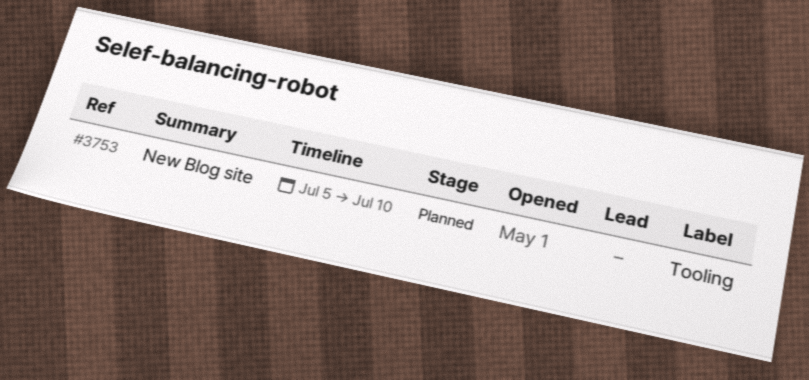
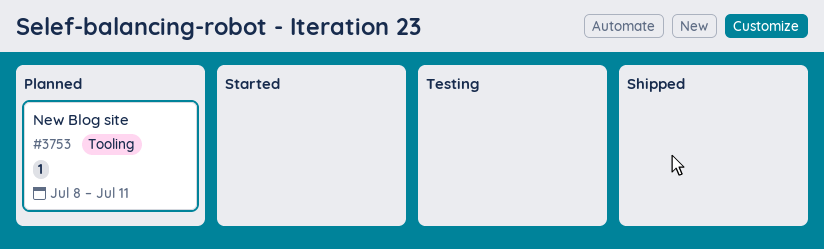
#3753, start: Jul 5 -> Jul 8
#3753, due: Jul 10 -> Jul 11

